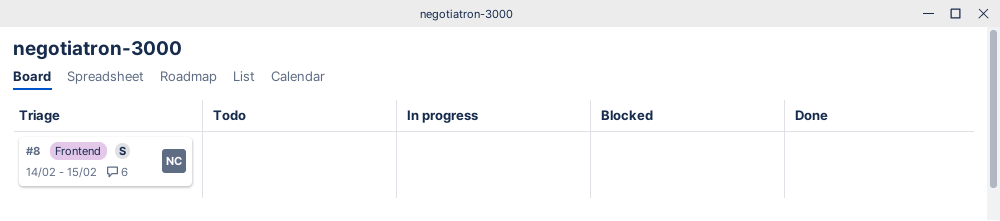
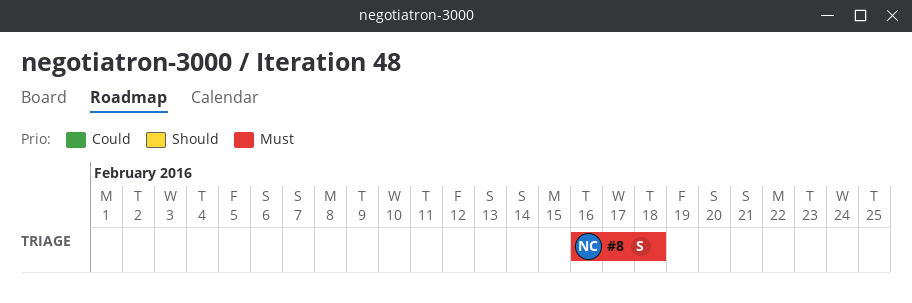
#8, start: Feb 14 -> Feb 16
#8, due: Feb 15 -> Feb 18

